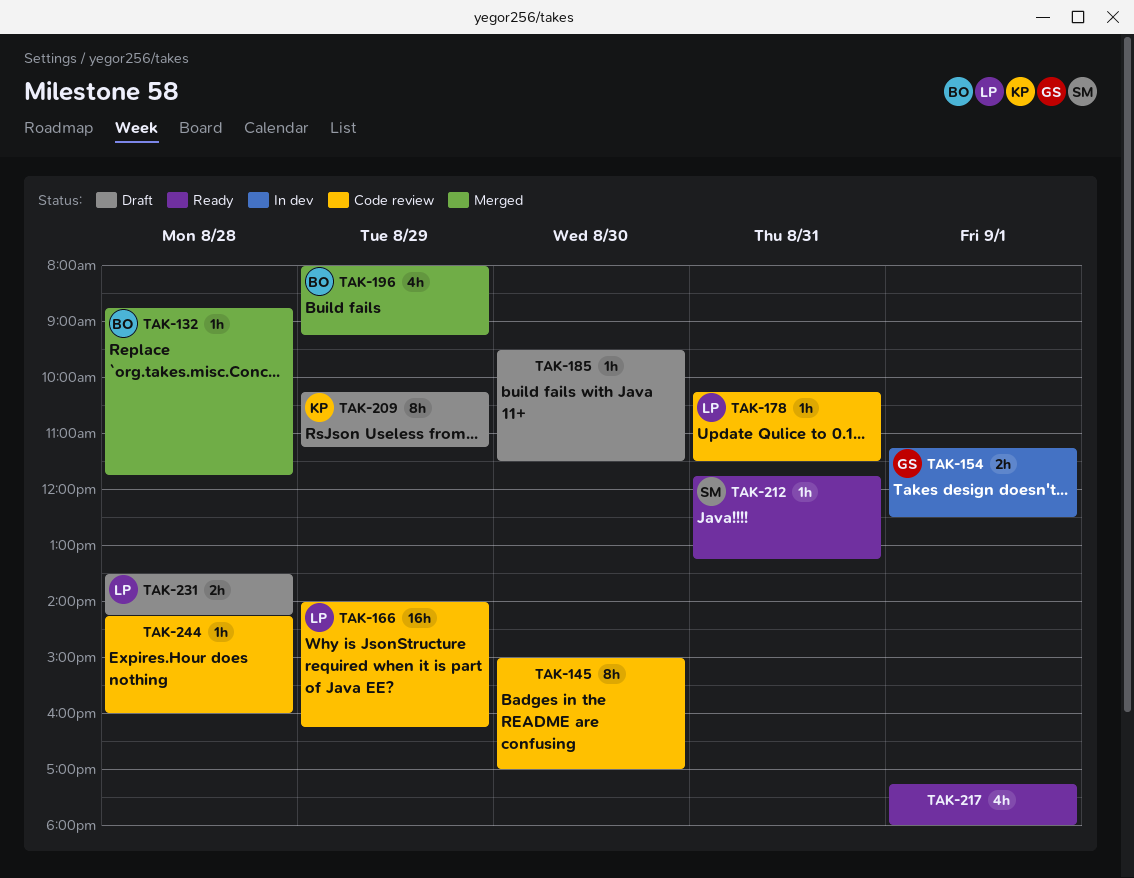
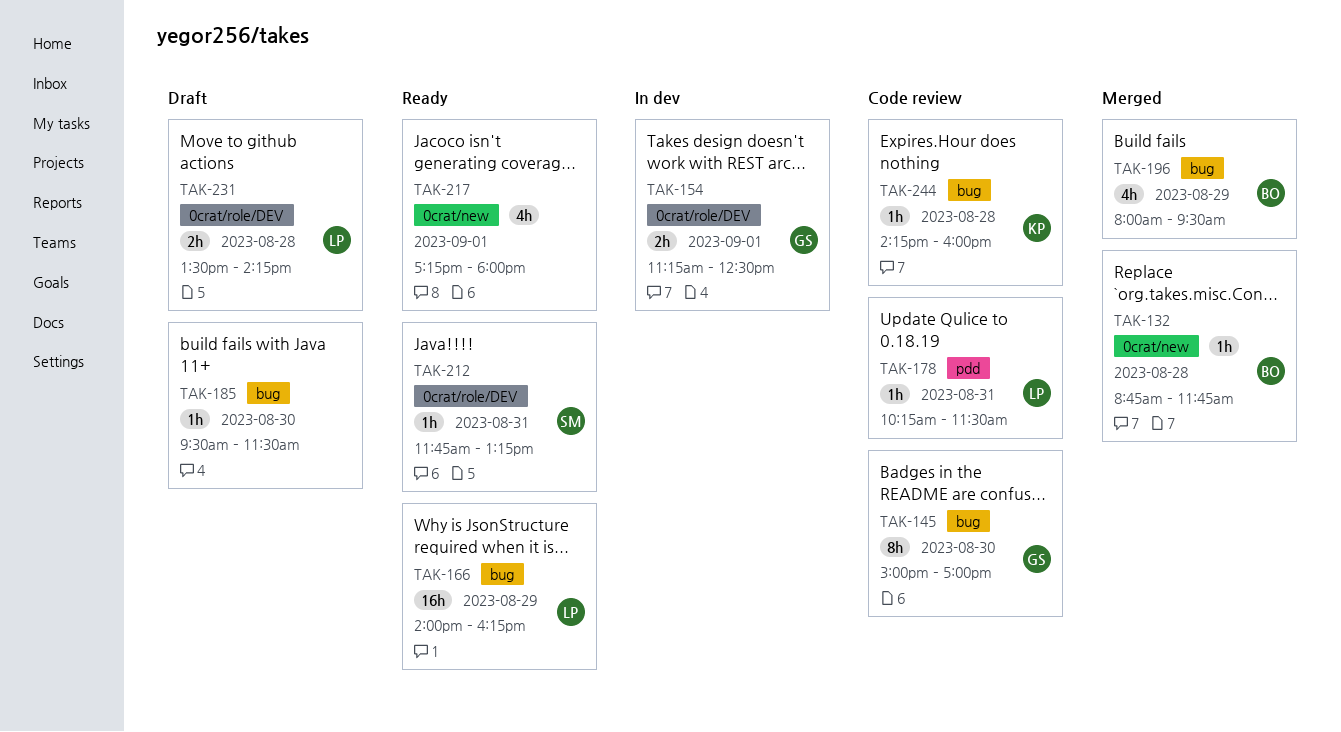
TAK-145, owner: none -> GS
TAK-166, status: Code review -> Ready
TAK-196, ends: 09:15 -> 09:30
TAK-209: present -> none
TAK-244, owner: none -> KP

